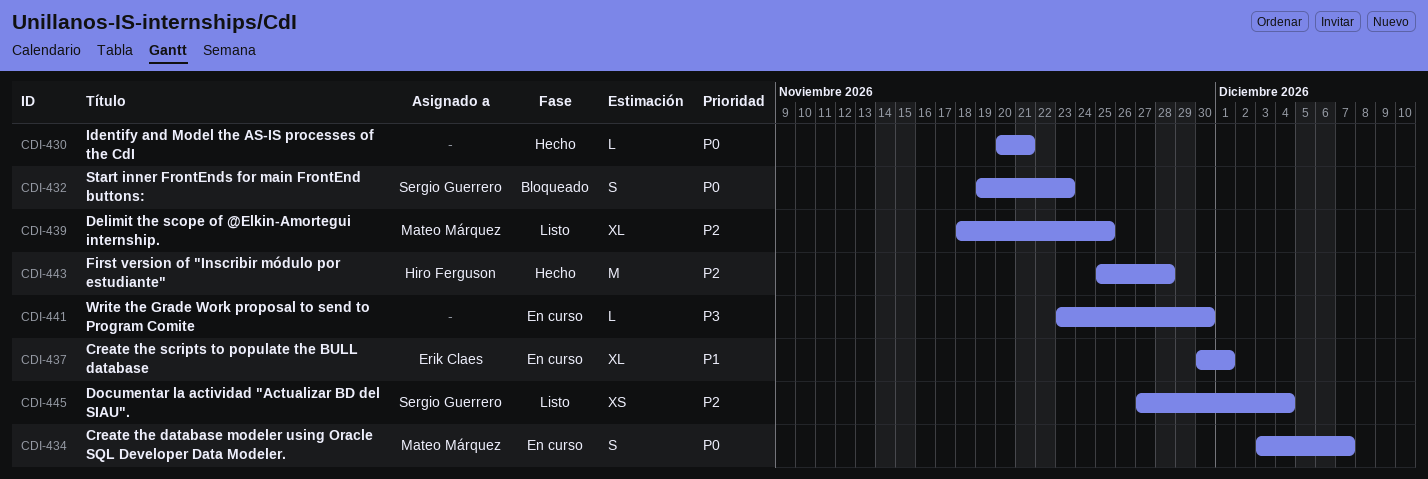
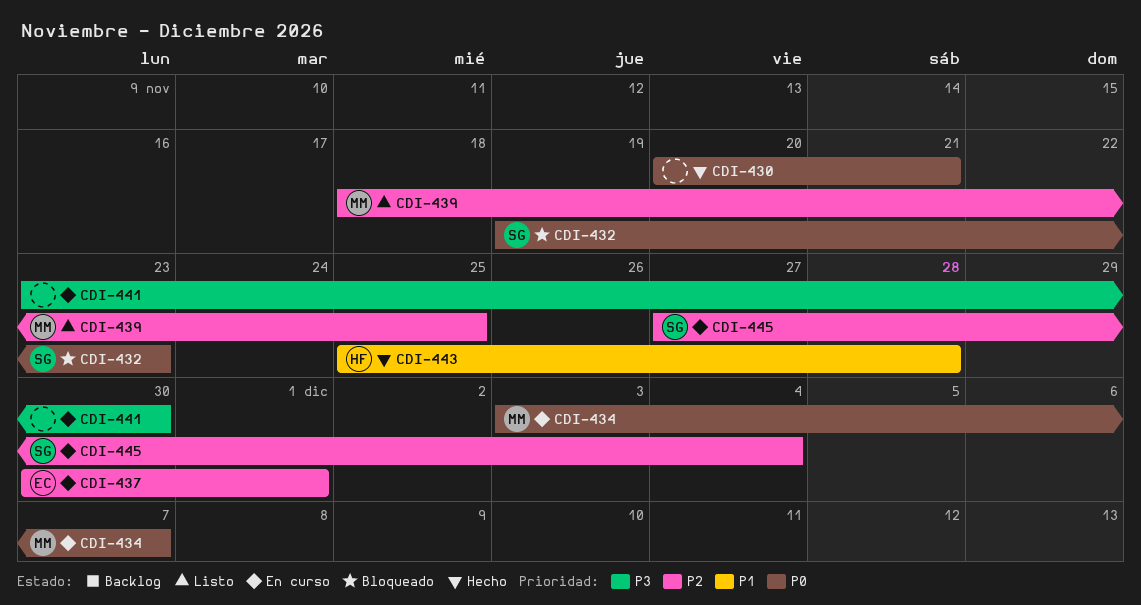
CDI-437, priority: P1 -> P2
CDI-443, priority: P2 -> P1
CDI-445, status: Listo -> En curso

